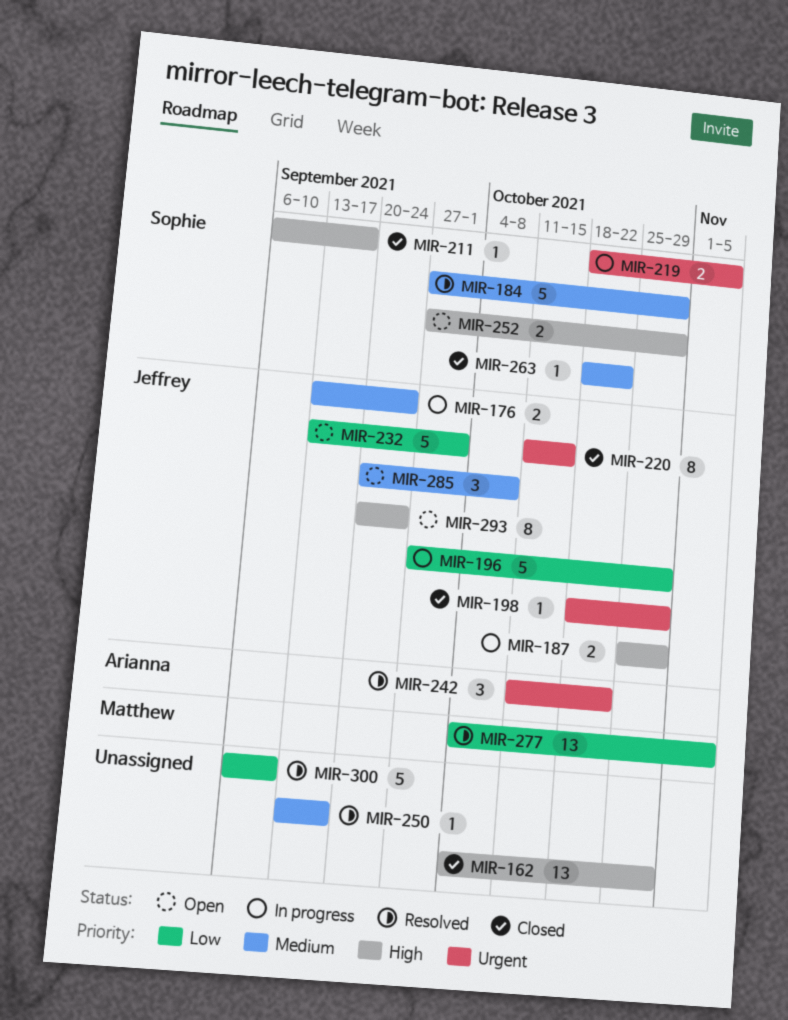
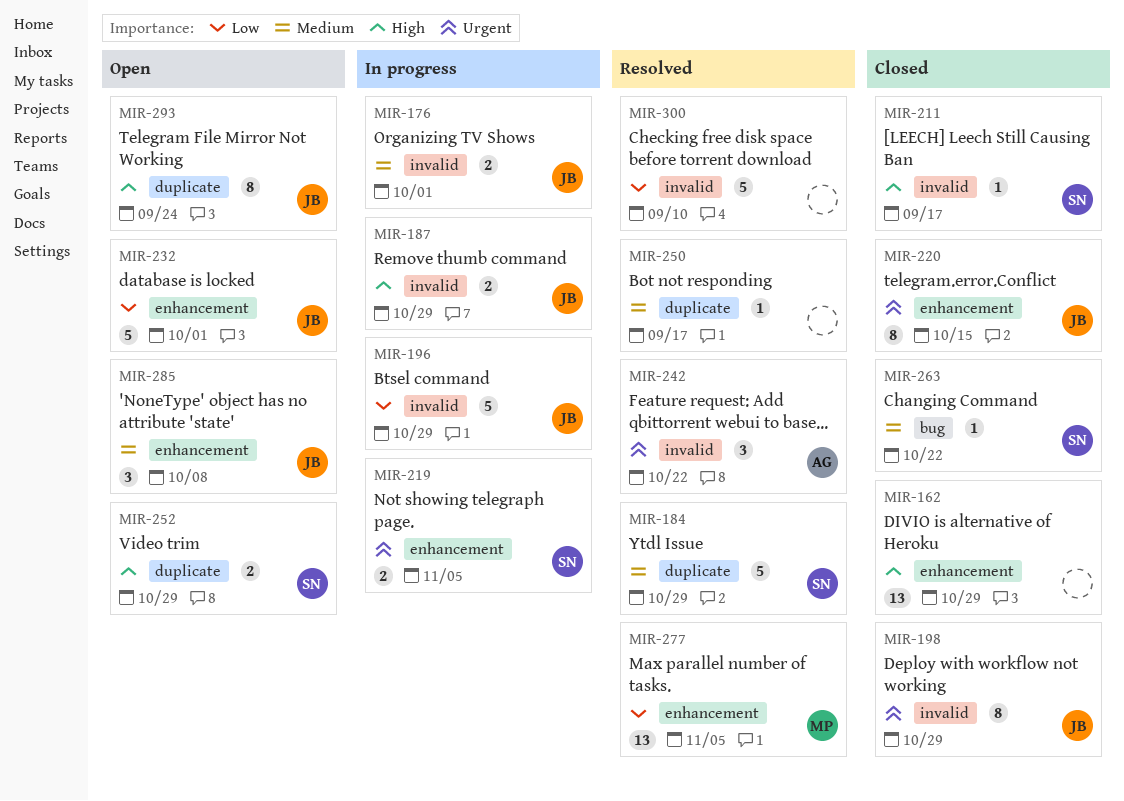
MIR-176, due: Sep 24 -> Oct 1
MIR-198, estimate: 1 -> 8

